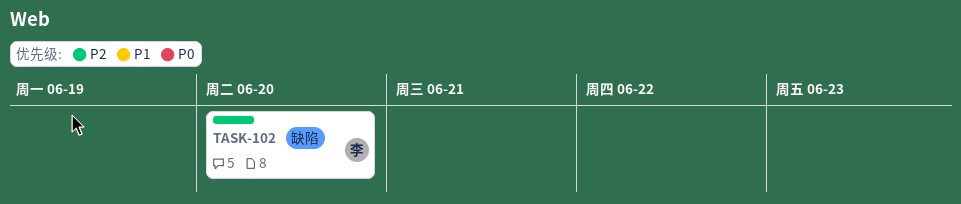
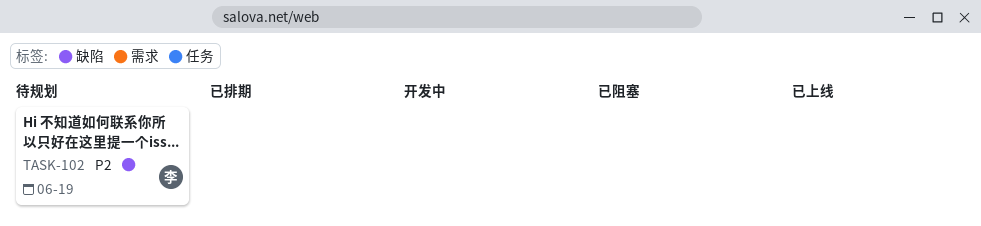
TASK-102, due: Jun 20 -> Jun 19

